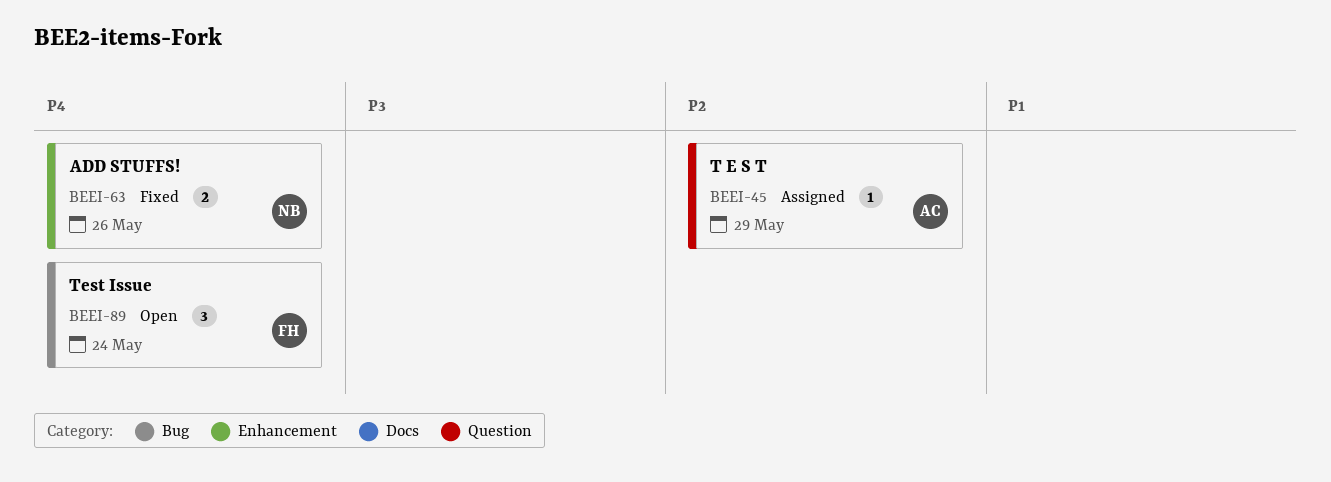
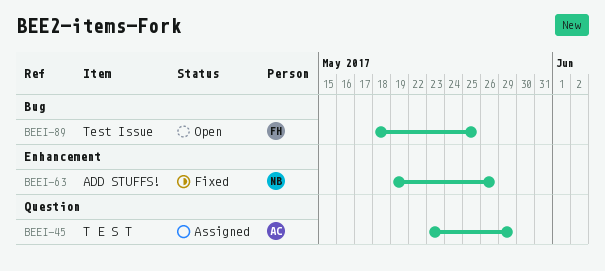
BEEI-89, due: May 24 -> May 25

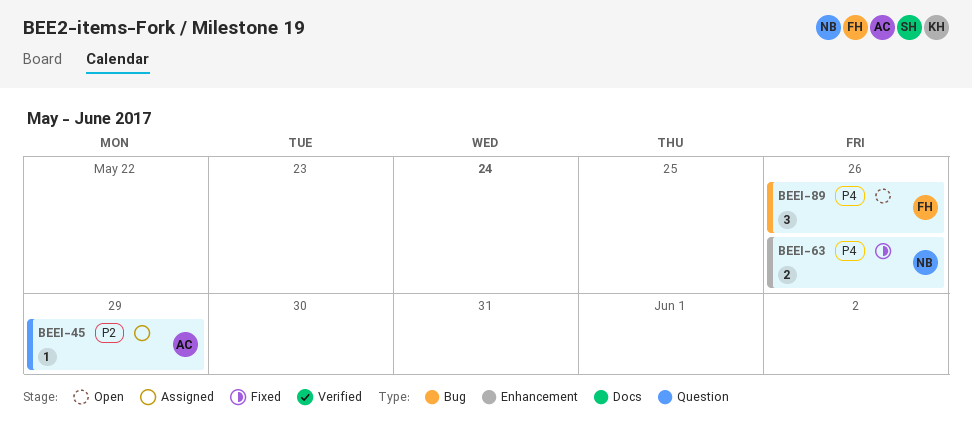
BEEI-89, due: May 25 -> May 26

